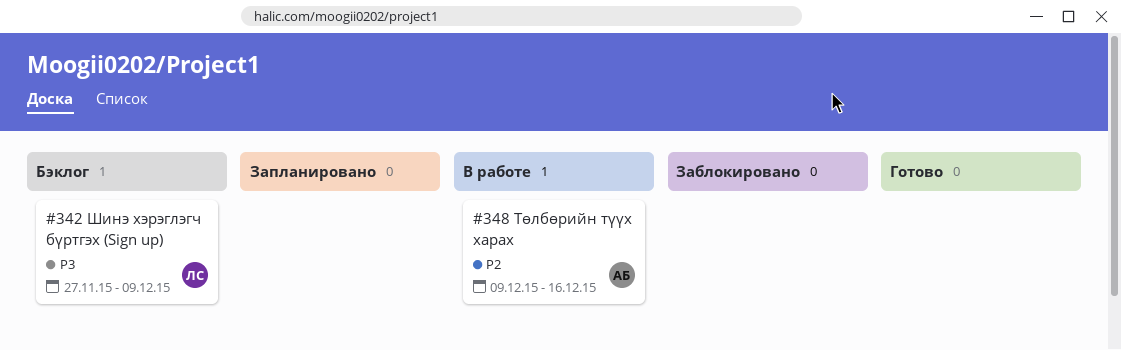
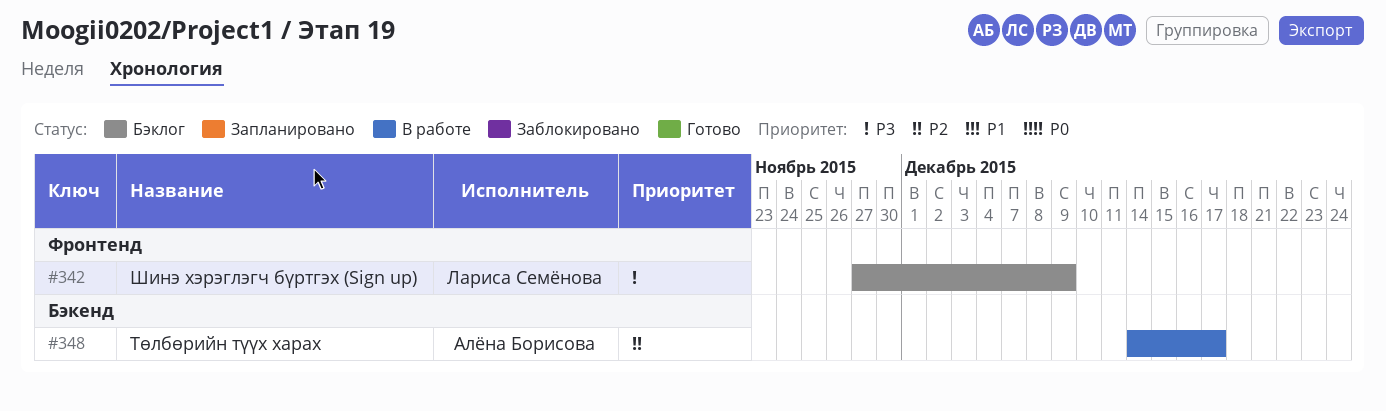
#348, start: Dec 9 -> Dec 14
#348, due: Dec 16 -> Dec 17

